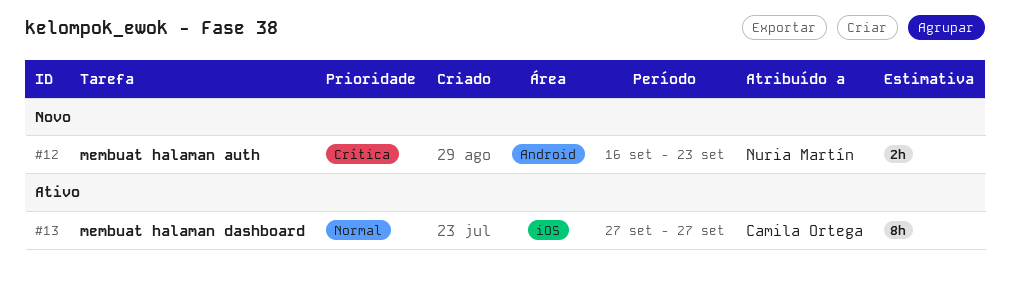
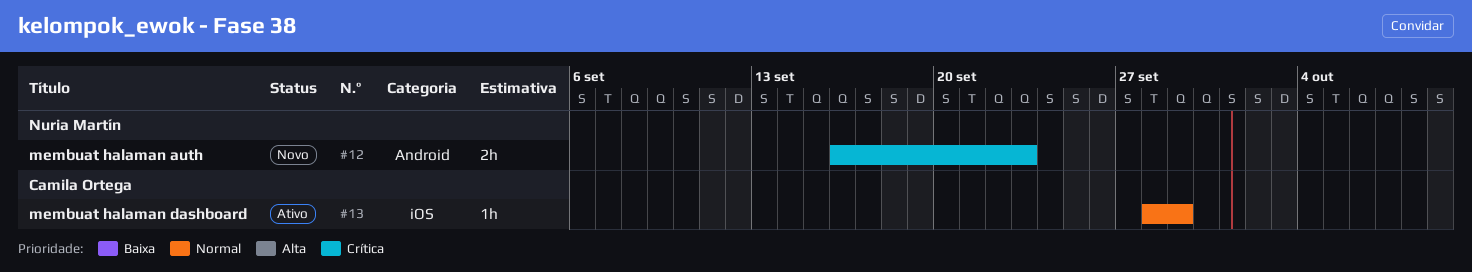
#13, estimate: 8h -> 1h
#13, start: Sep 27 -> Sep 28
#13, due: Sep 27 -> Sep 29

